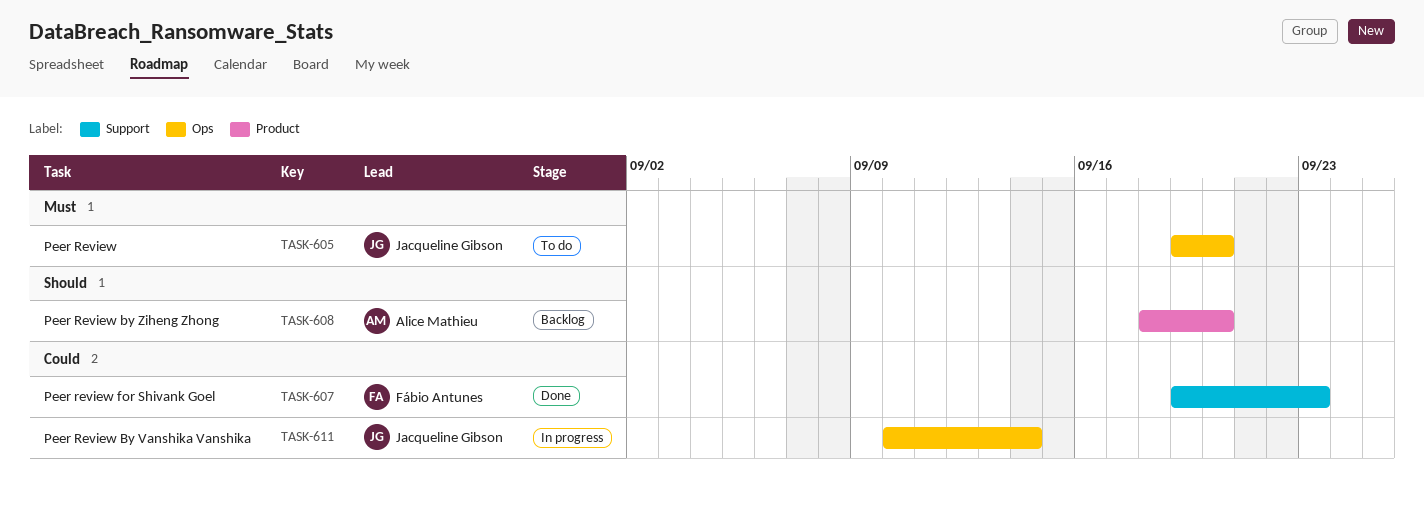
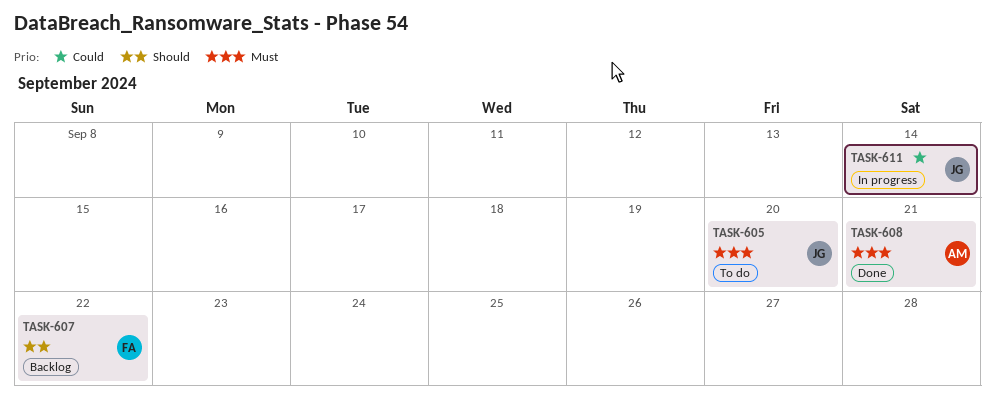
TASK-607, status: Done -> Backlog
TASK-607, priority: Could -> Should
TASK-607, due: Sep 23 -> Sep 22
TASK-608, status: Backlog -> Done
TASK-608, priority: Should -> Must
TASK-608, due: Sep 20 -> Sep 21

